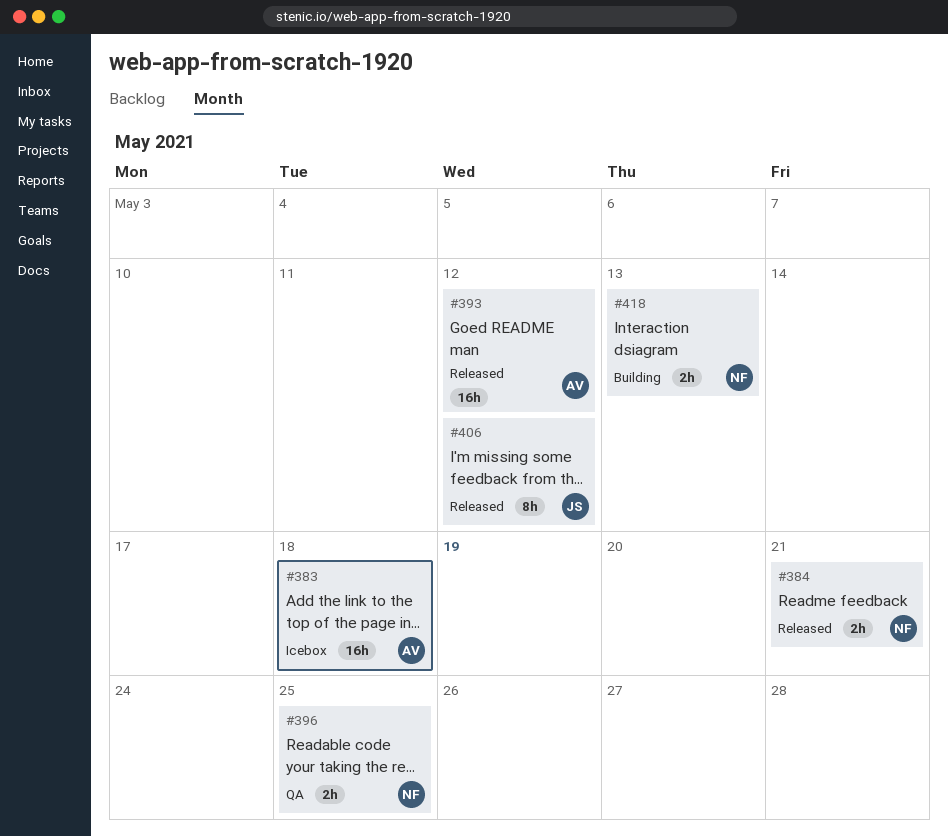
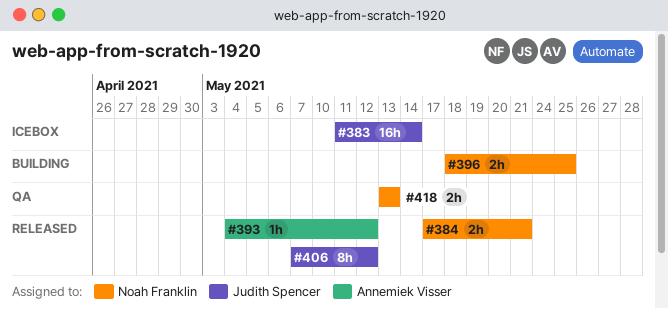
#383, owner: Annemiek Visser -> Judith Spencer
#383, due: May 18 -> May 14
#393, estimate: 16h -> 1h
#396, status: QA -> Building
#418, status: Building -> QA

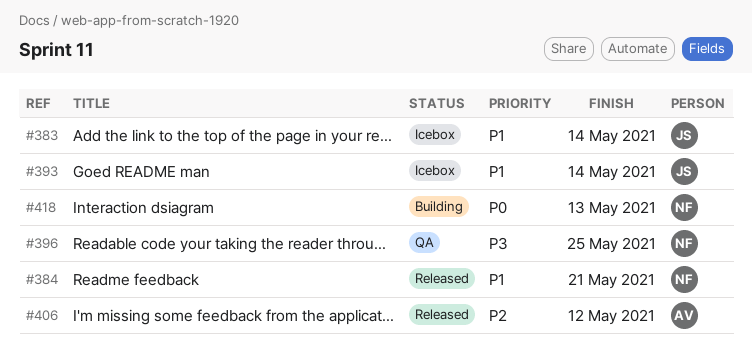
#393, status: Released -> Icebox
#393, owner: Annemiek Visser -> Judith Spencer
#393, due: May 12 -> May 14
#396, status: Building -> QA
#406, owner: Judith Spencer -> Annemiek Visser
#418, status: QA -> Building

